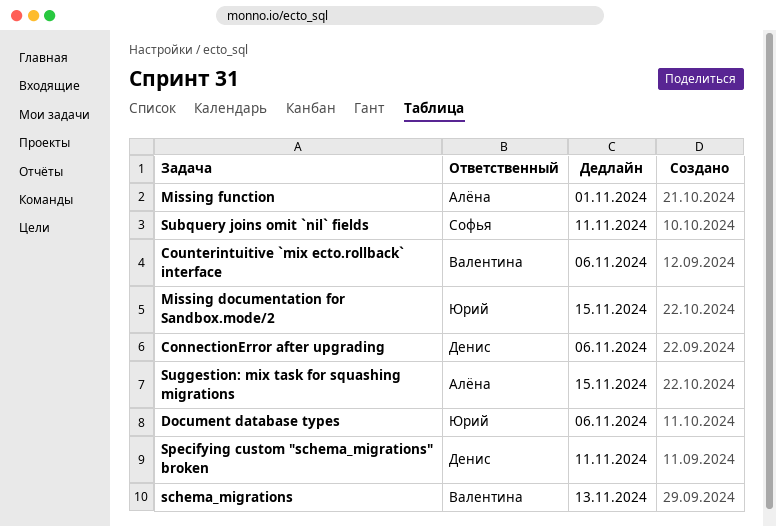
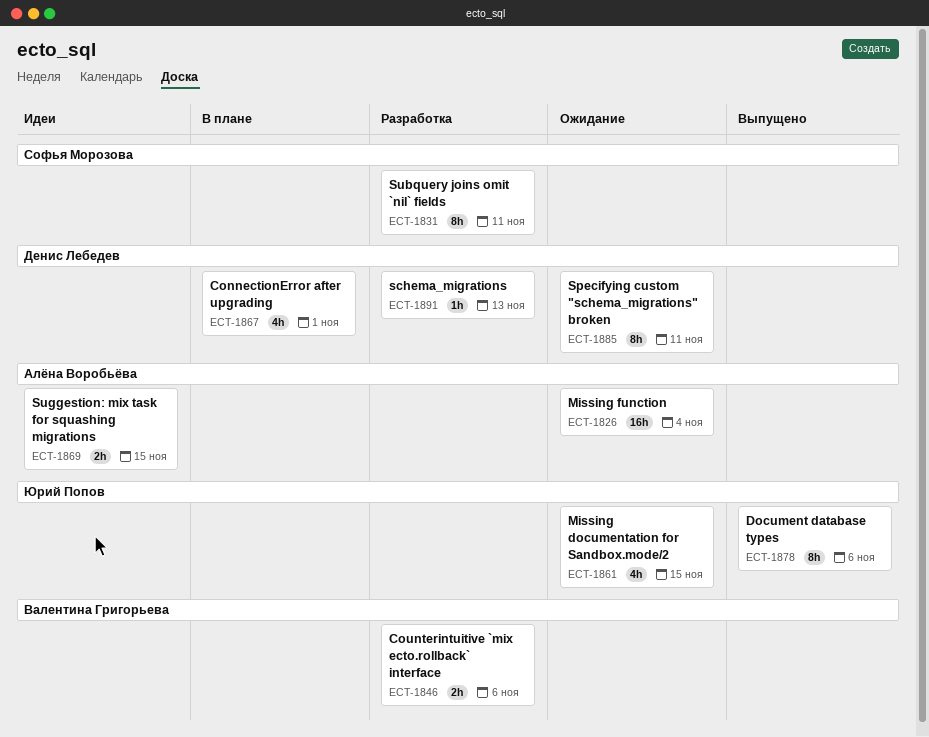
ConnectionError after upgrading, due: Nov 6 -> Nov 1
Missing function, due: Nov 1 -> Nov 4
schema_migrations, owner: Валентина Григорьева -> Денис Лебедев

